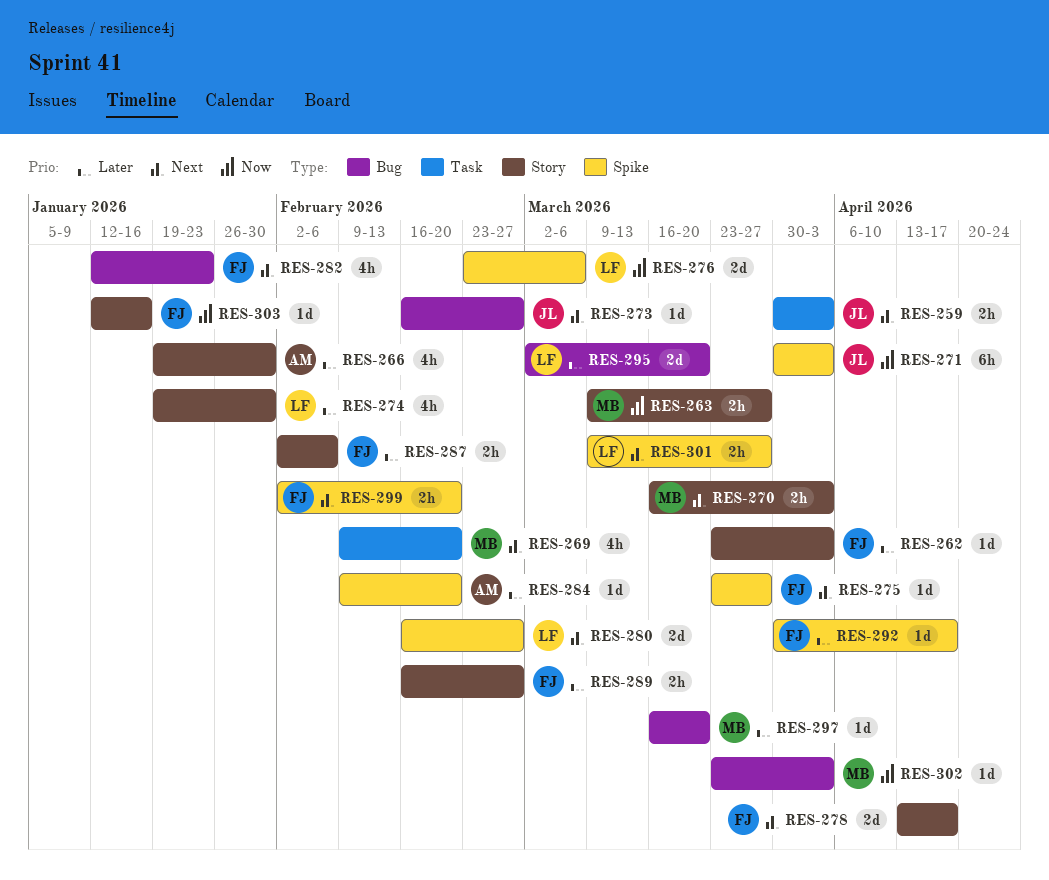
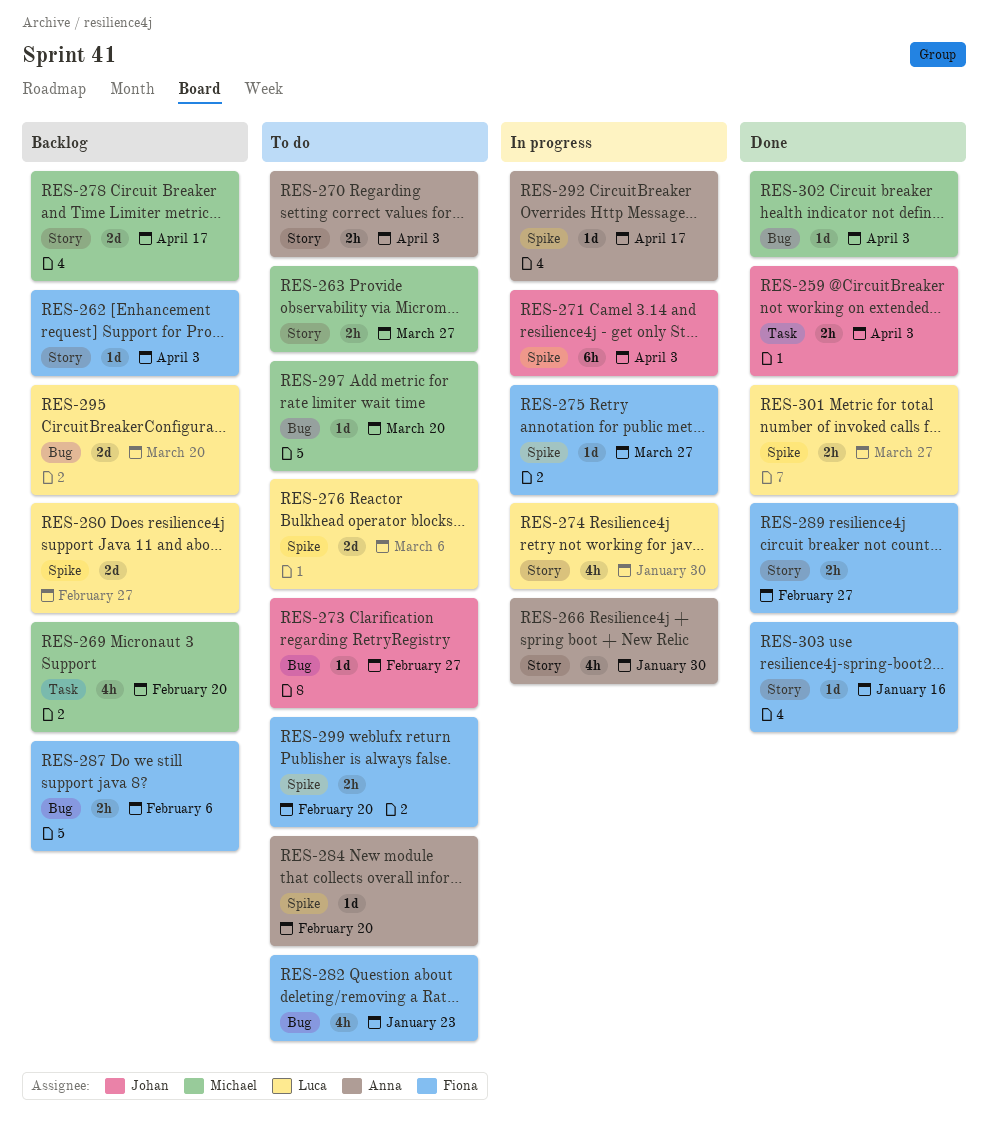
RES-270, owner: Michael -> Anna
RES-278, owner: Fiona -> Michael
RES-287, label: Story -> Bug
RES-292, owner: Fiona -> Anna

